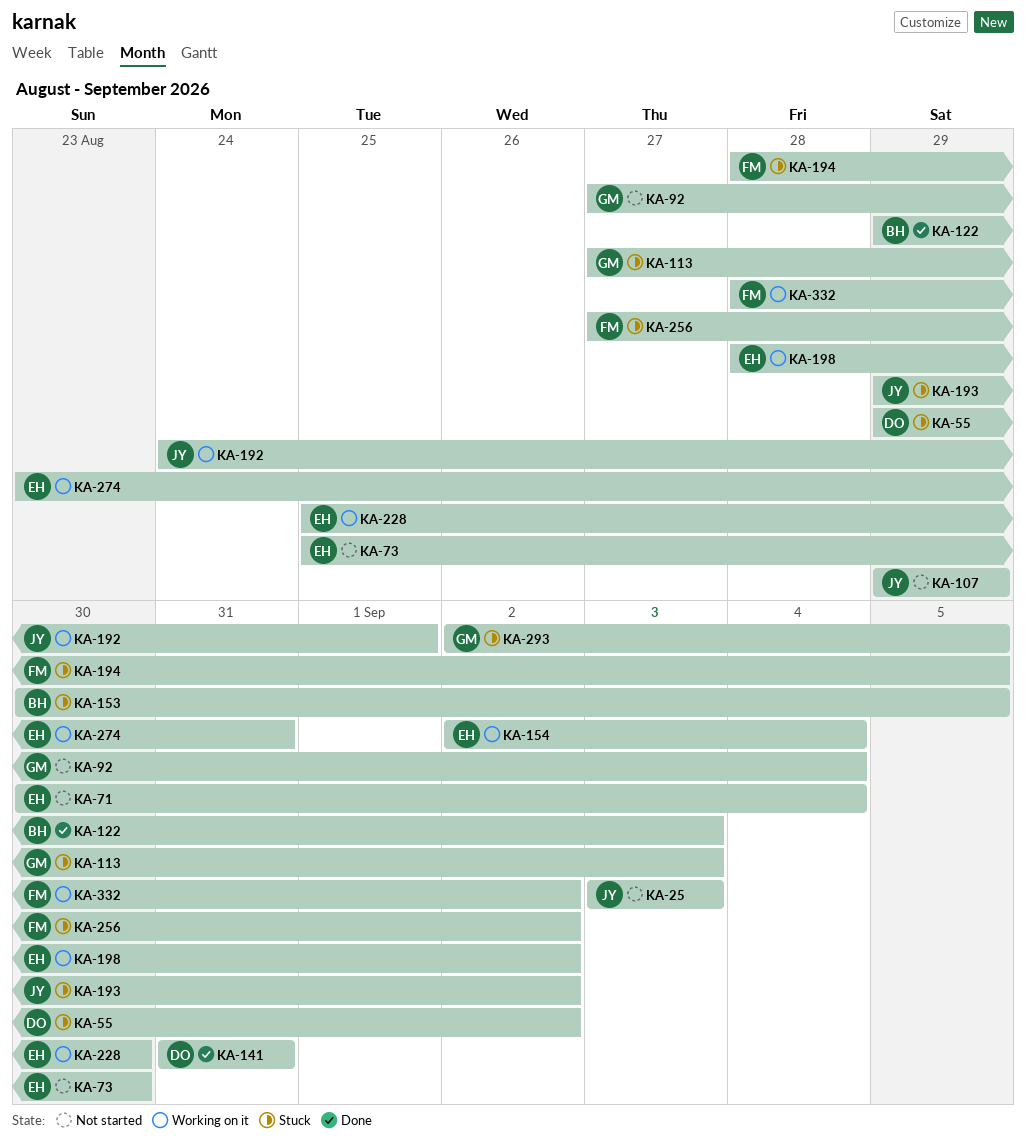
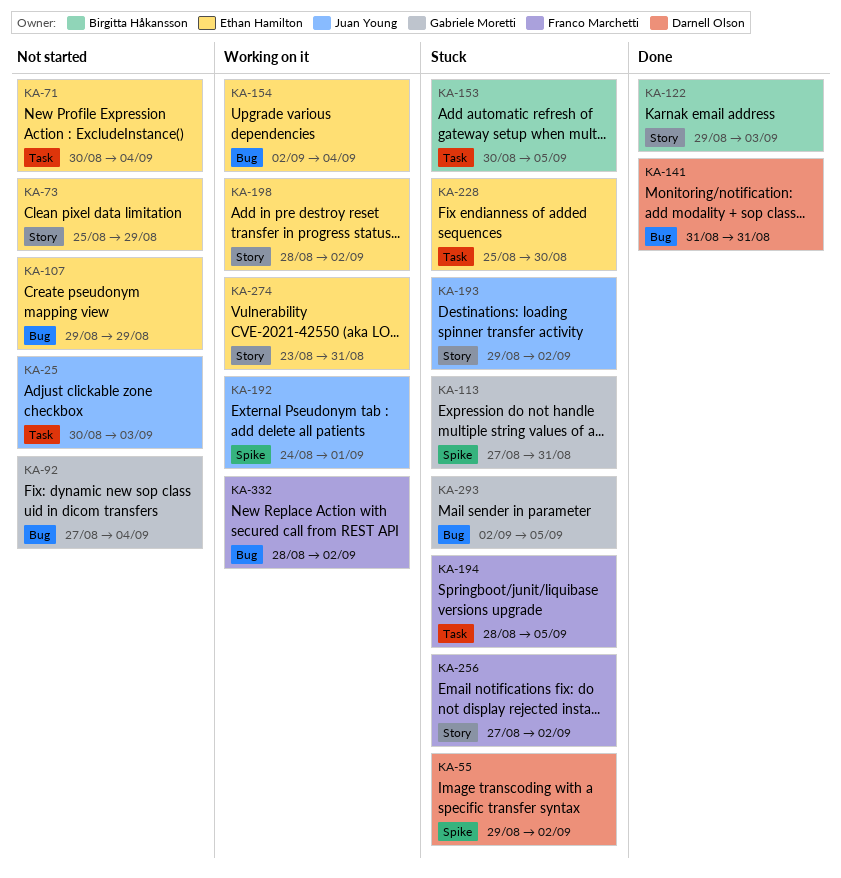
KA-25, start: Sep 3 -> Aug 30
KA-73, due: Aug 30 -> Aug 29
KA-107, owner: Juan Young -> Ethan Hamilton
KA-113, due: Sep 3 -> Aug 31
KA-228, status: Working on it -> Stuck

